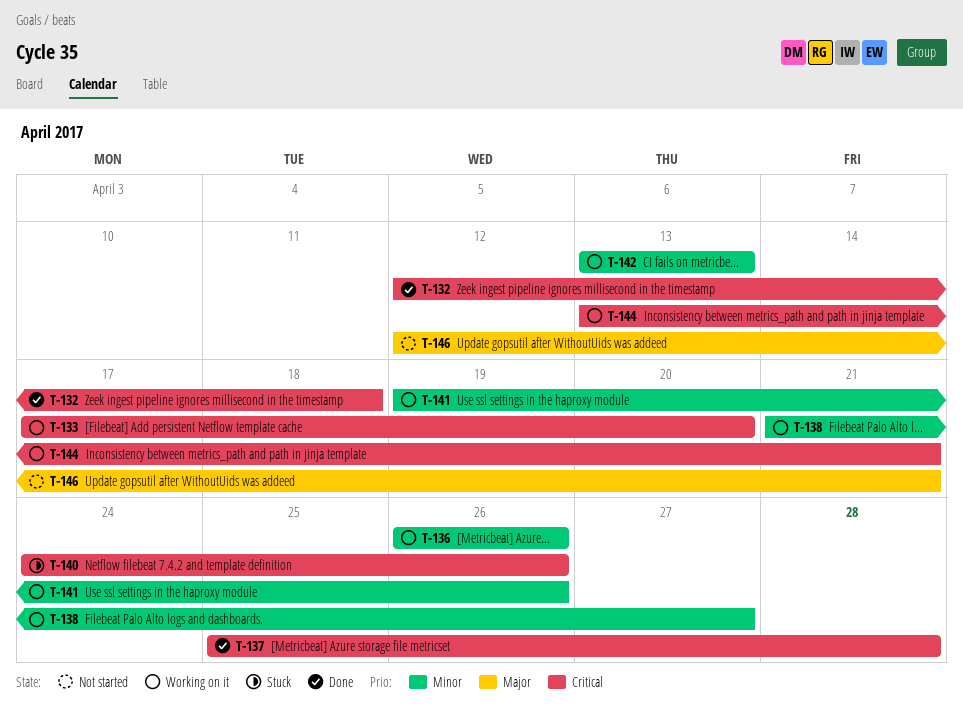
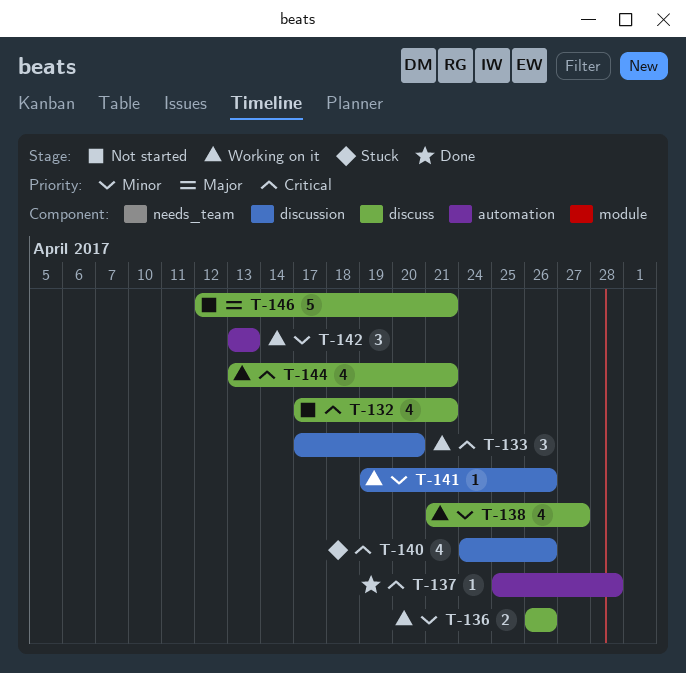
T-132, status: Done -> Not started
T-132, start: Apr 12 -> Apr 17
T-132, due: Apr 18 -> Apr 21

